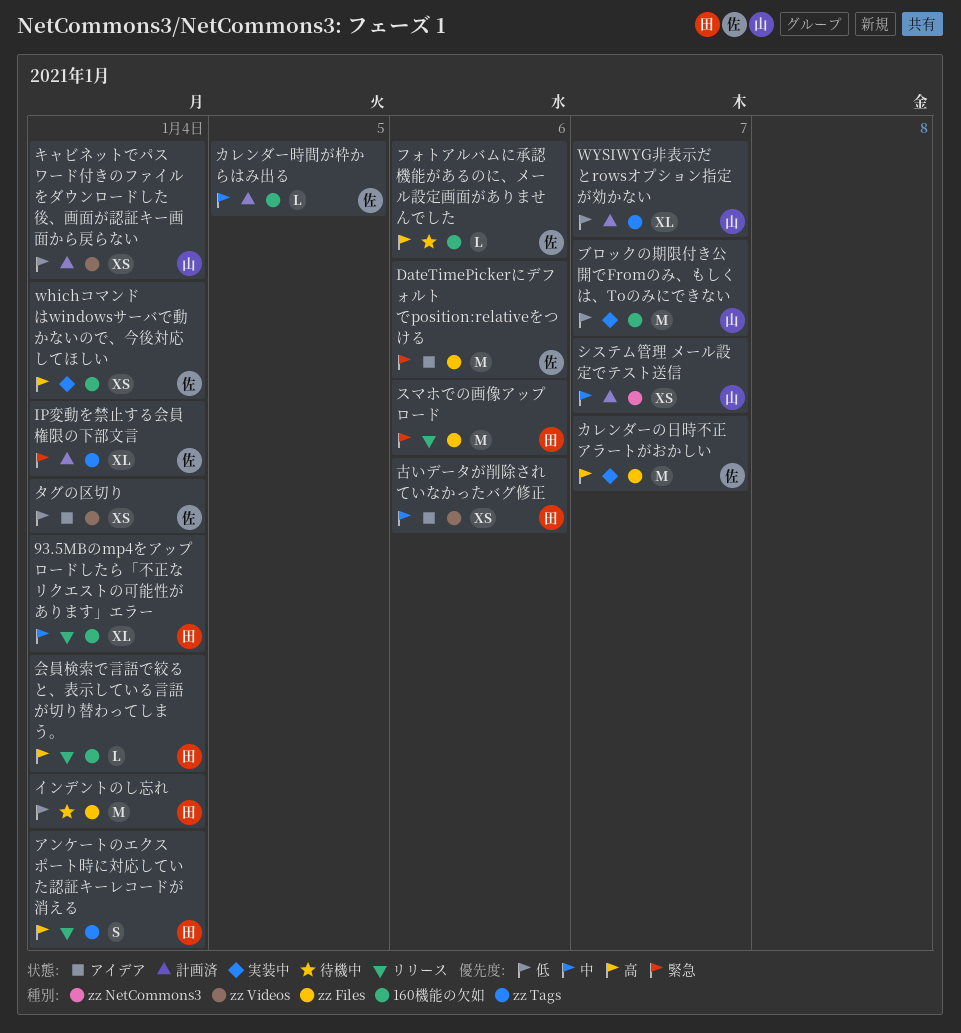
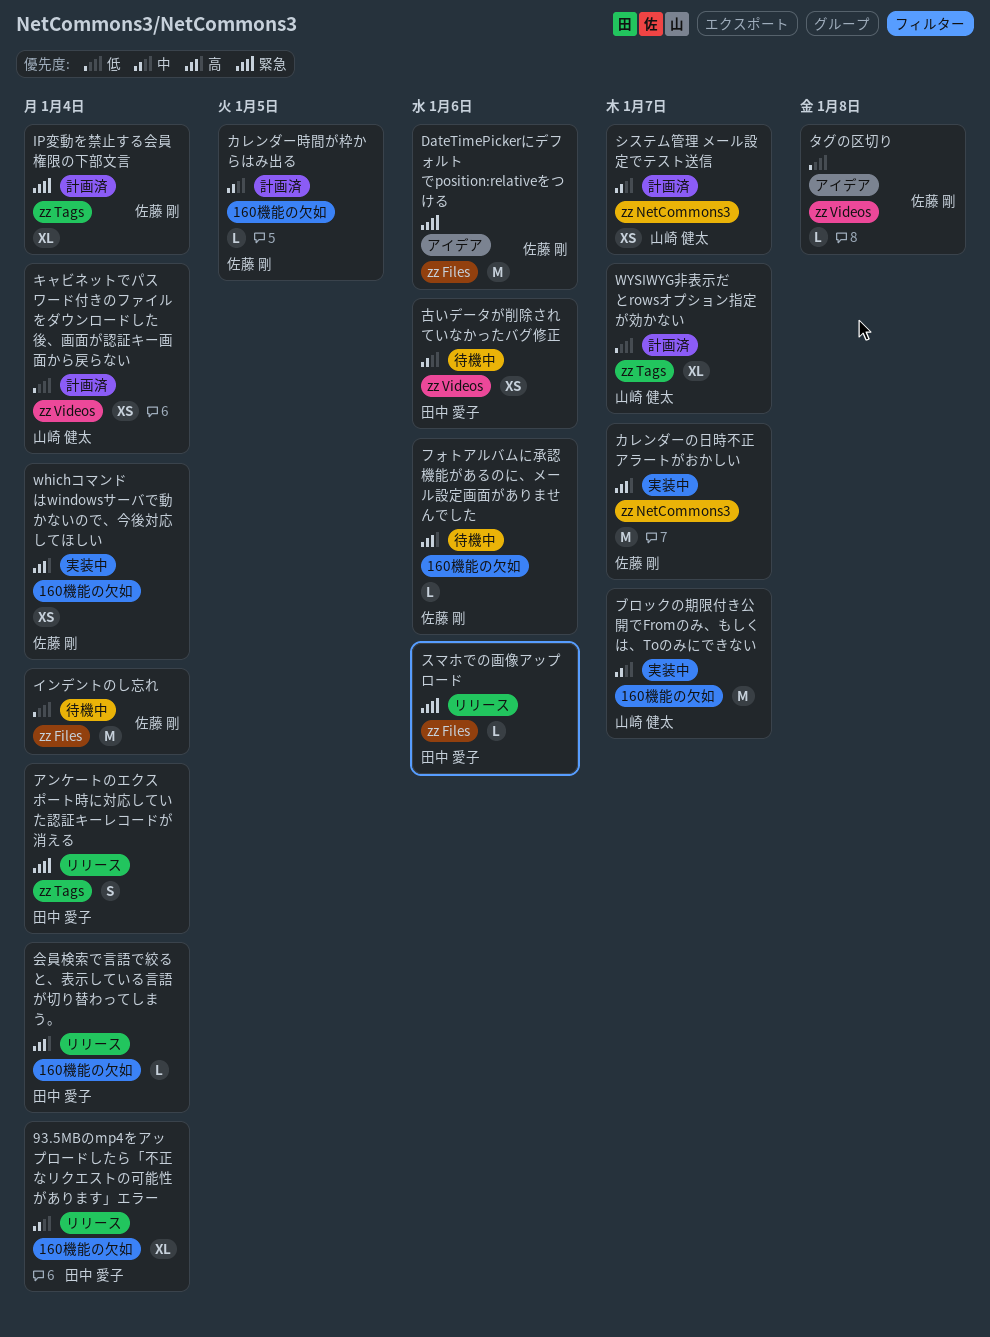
アンケートのエクスポート時に対応していた認証キーレコードが消える, priority: 高 -> 緊急
インデントのし忘れ, owner: 田中 愛子 -> 佐藤 剛
カレンダーの日時不正アラートがおかしい, label: zz Files -> zz NetCommons3
スマホでの画像アップロード, estimate: M -> L
タグの区切り, estimate: XS -> L
タグの区切り, due: Jan 4 -> Jan 8
ブロックの期限付き公開でFromのみ、もしくは、Toのみにできない, priority: 低 -> 中
古いデータが削除されていなかったバグ修正, status: アイデア -> 待機中

